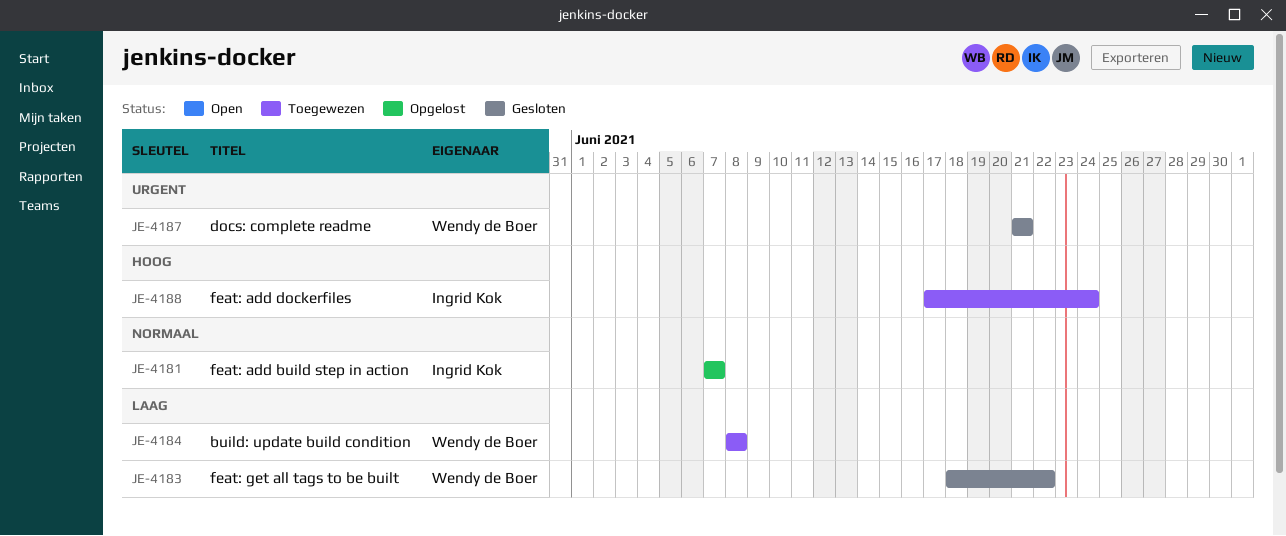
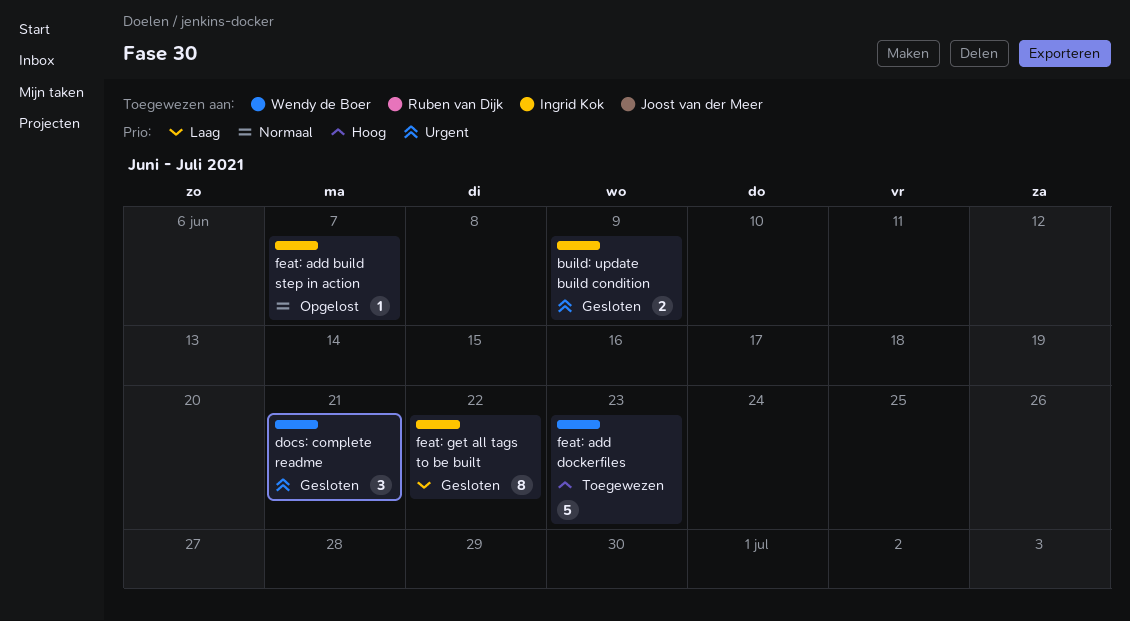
build: update build condition, status: Toegewezen -> Gesloten
build: update build condition, owner: Wendy de Boer -> Ingrid Kok
build: update build condition, priority: Laag -> Urgent
build: update build condition, due: Jun 8 -> Jun 9
feat: add dockerfiles, owner: Ingrid Kok -> Wendy de Boer
feat: add dockerfiles, due: Jun 24 -> Jun 23
feat: get all tags to be built, owner: Wendy de Boer -> Ingrid Kok

